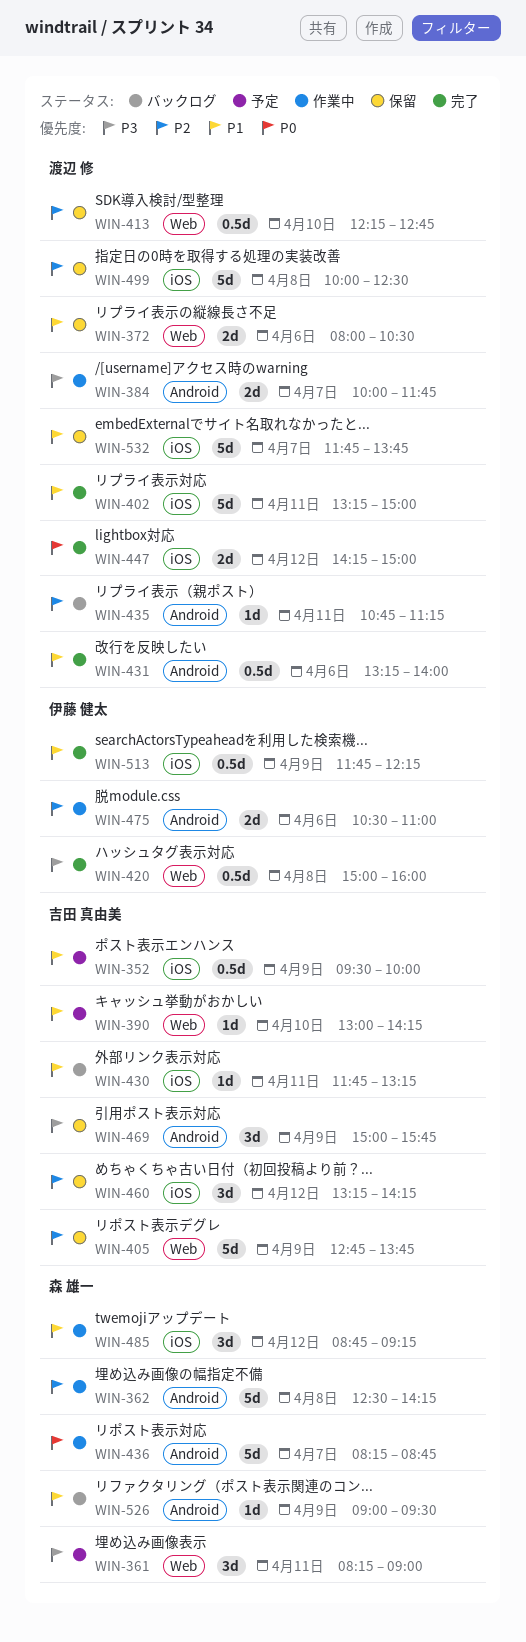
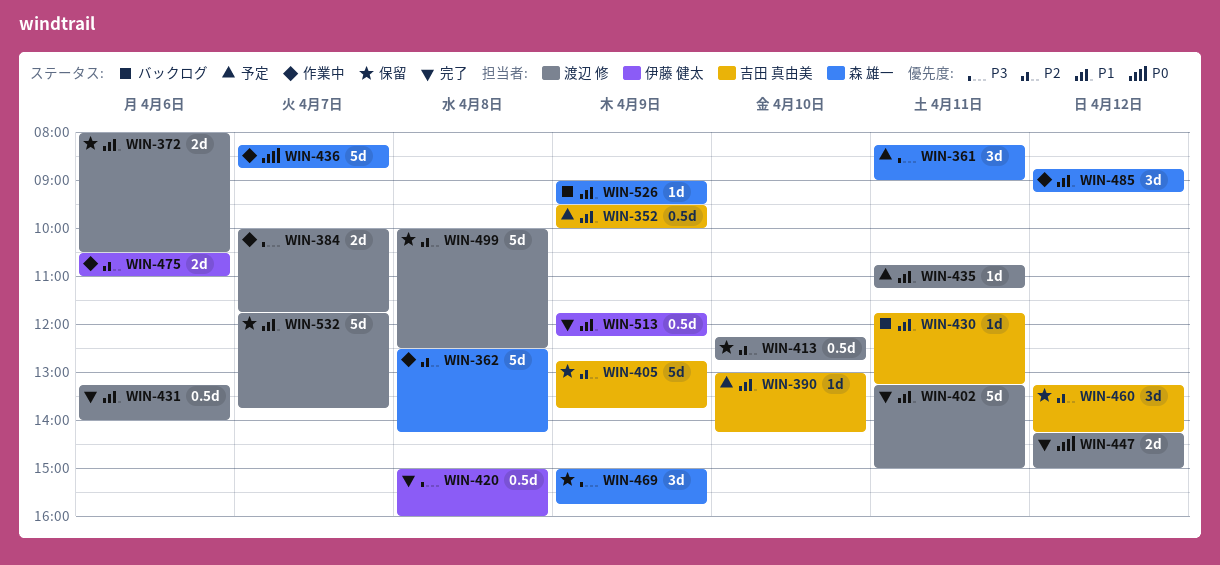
WIN-435, status: バックログ -> 予定
WIN-435, priority: P2 -> P1
WIN-469, owner: 吉田 真由美 -> 森 雄一

